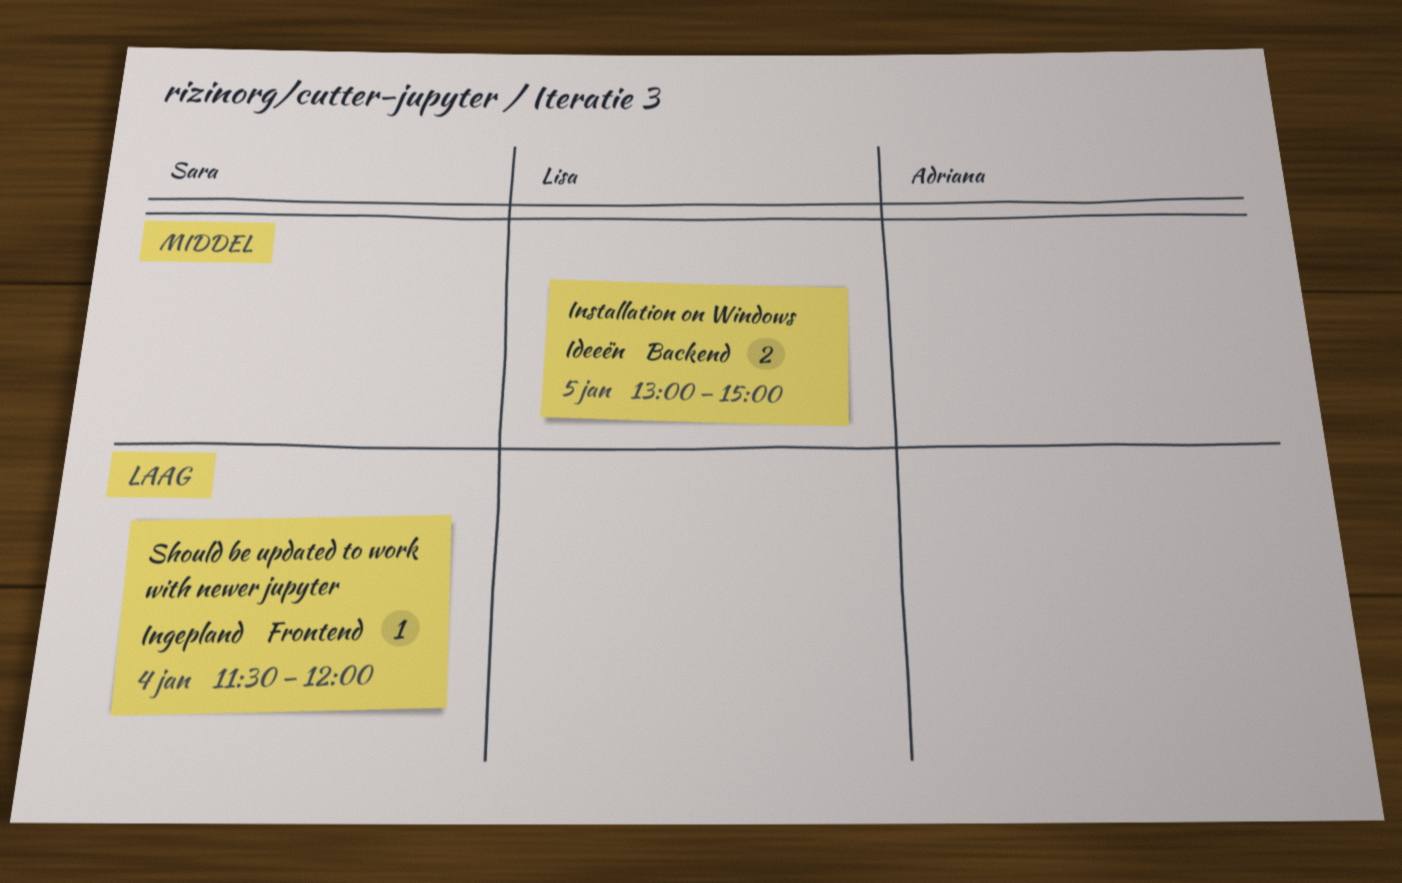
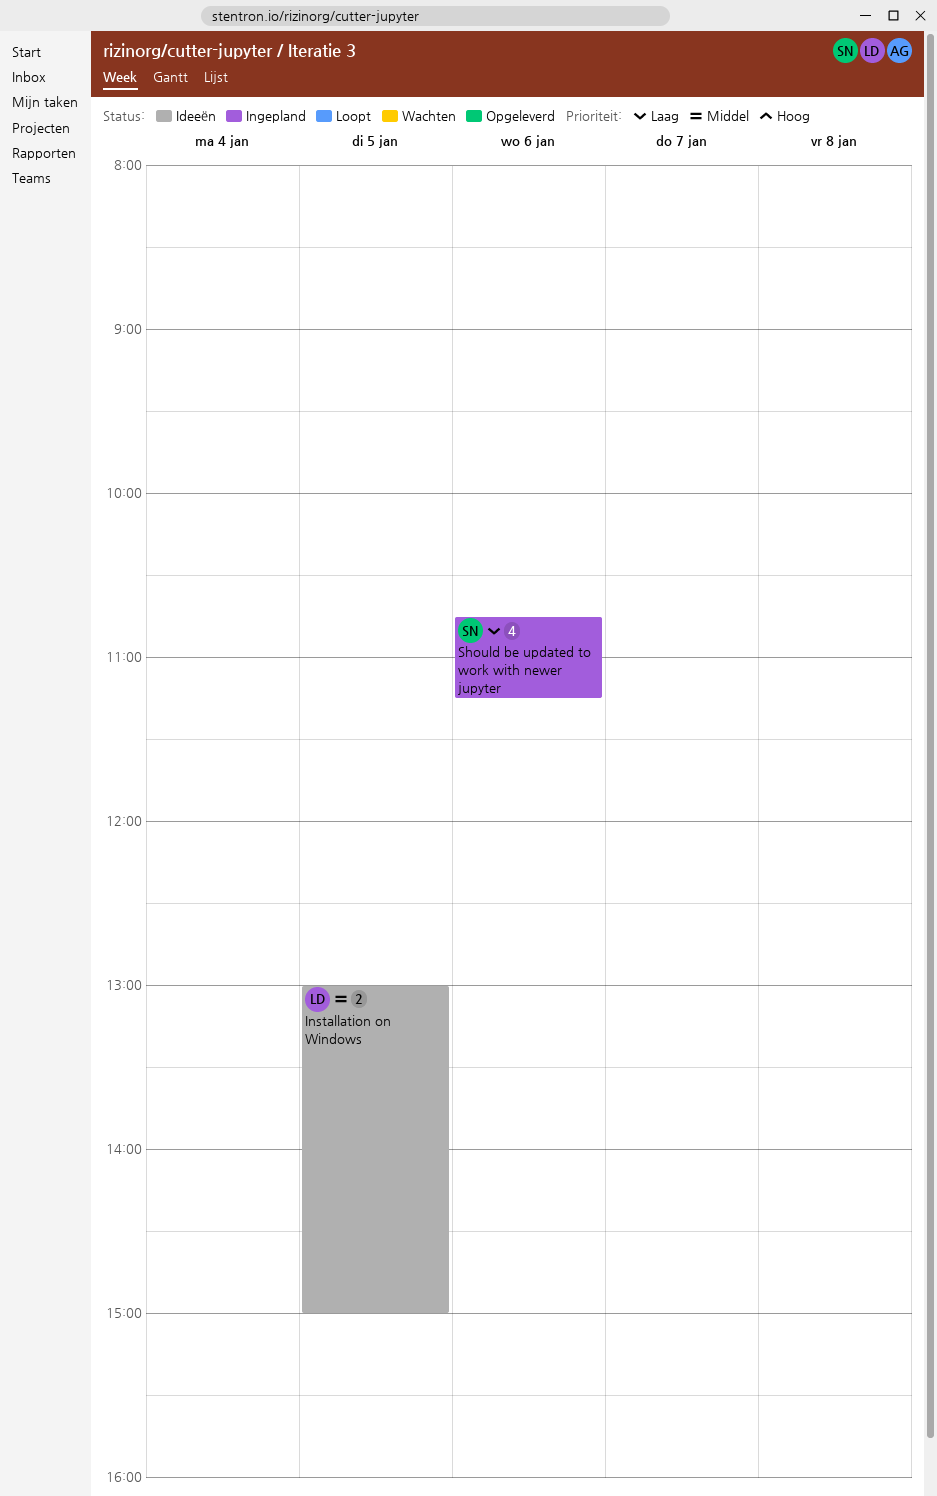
Should be updated to work with newer jupyter, estimate: 1 -> 4
Should be updated to work with newer jupyter, day: Jan 4 -> Jan 6
Should be updated to work with newer jupyter, begins: 11:30 -> 10:45
Should be updated to work with newer jupyter, ends: 12:00 -> 11:15

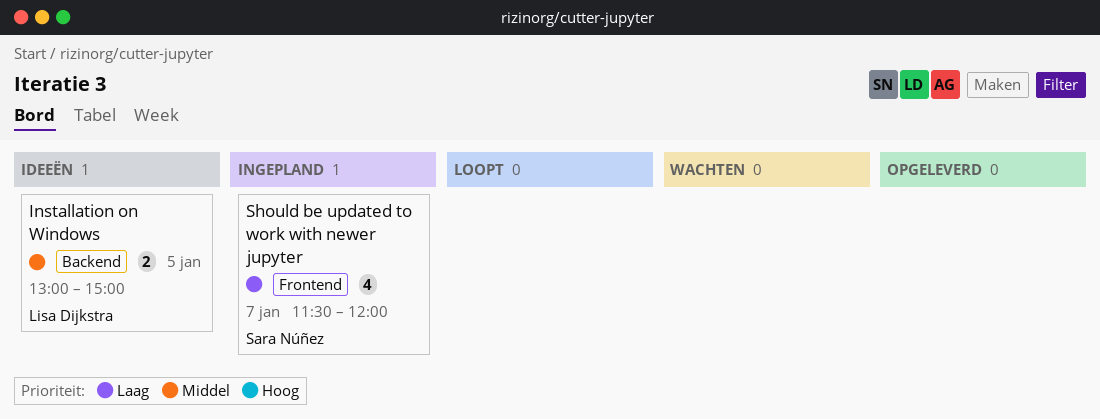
Should be updated to work with newer jupyter, day: Jan 6 -> Jan 7
Should be updated to work with newer jupyter, begins: 10:45 -> 11:30
Should be updated to work with newer jupyter, ends: 11:15 -> 12:00

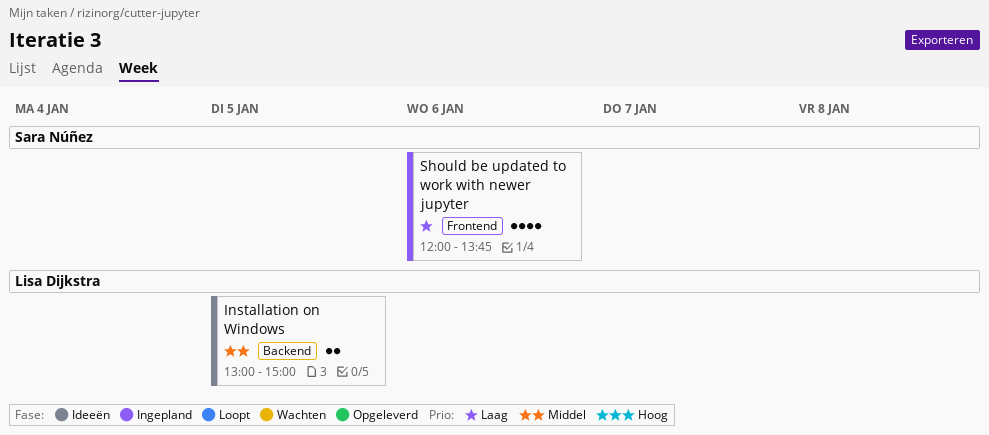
Should be updated to work with newer jupyter, day: Jan 7 -> Jan 6
Should be updated to work with newer jupyter, begins: 11:30 -> 12:00
Should be updated to work with newer jupyter, ends: 12:00 -> 13:45

